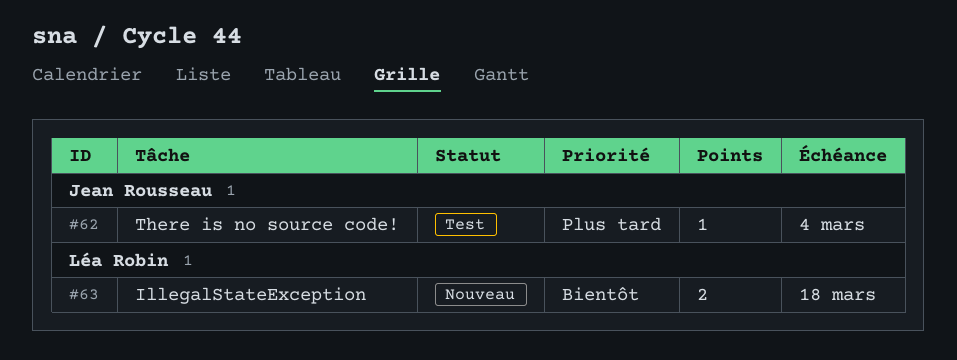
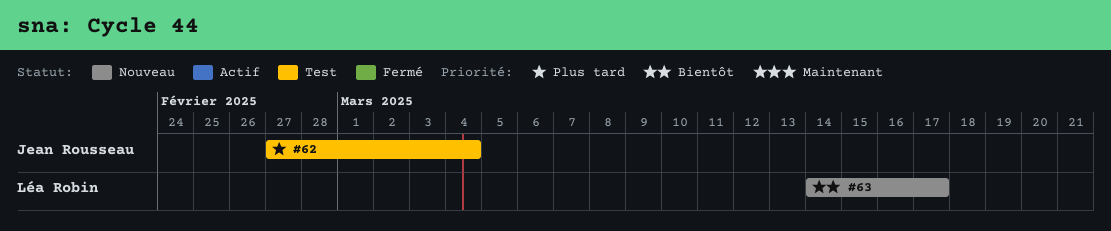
#63, due: Mar 18 -> Mar 17

